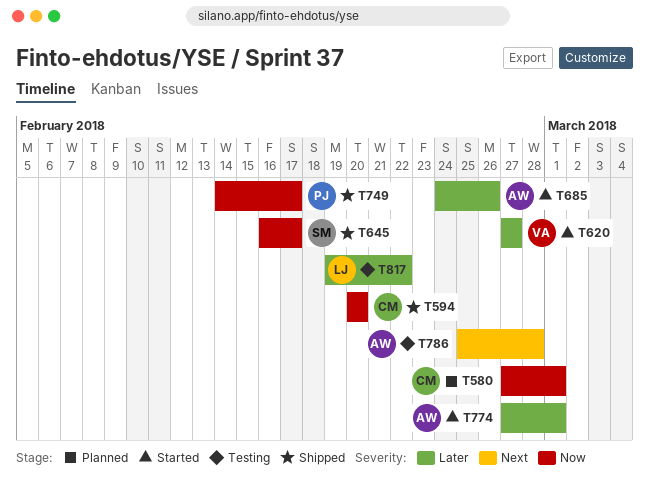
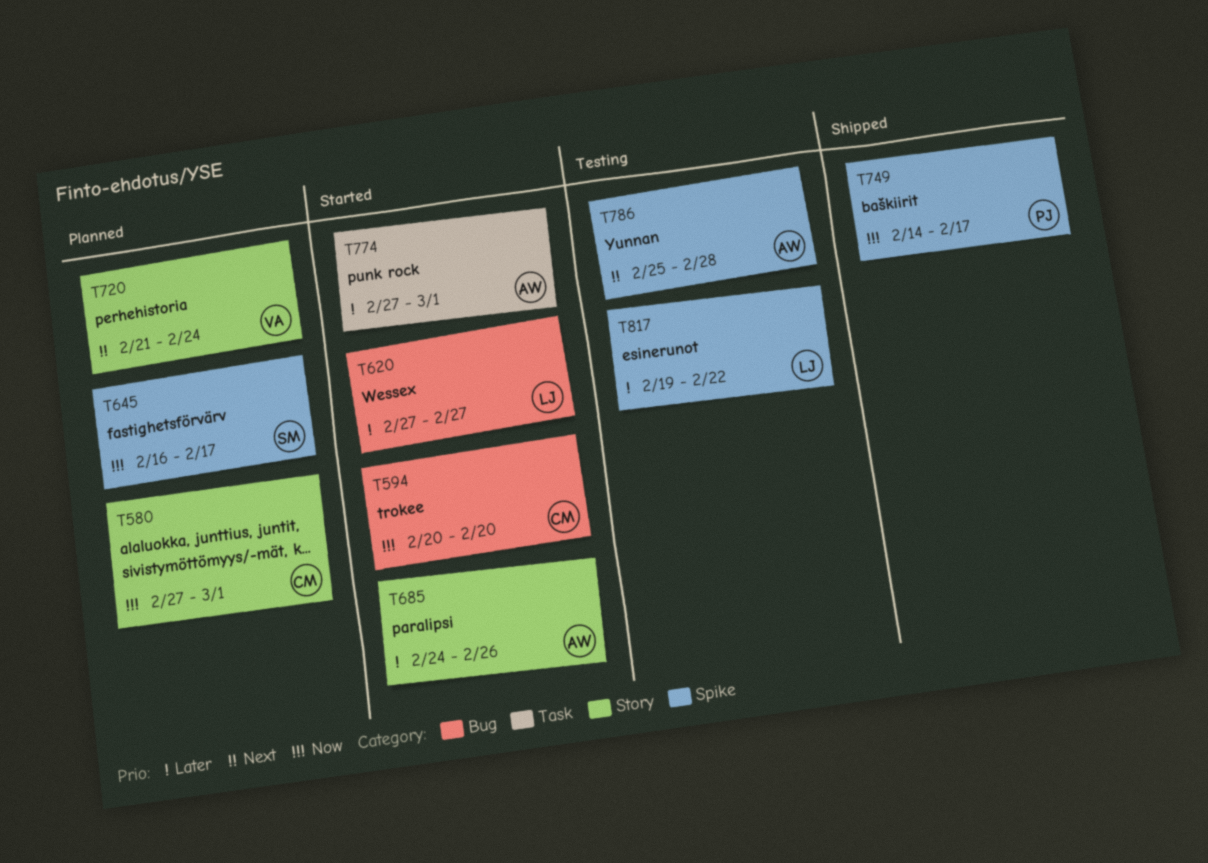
T594, status: Shipped -> Started
T620, owner: VA -> LJ
T645, status: Shipped -> Planned
T720: none -> present

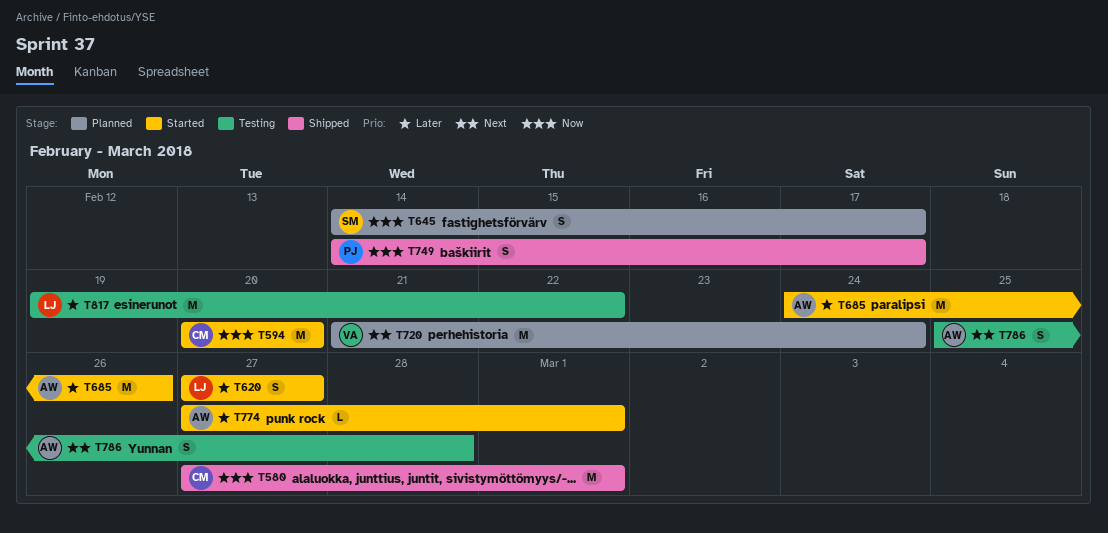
T580, status: Planned -> Shipped
T645, start: Feb 16 -> Feb 14

